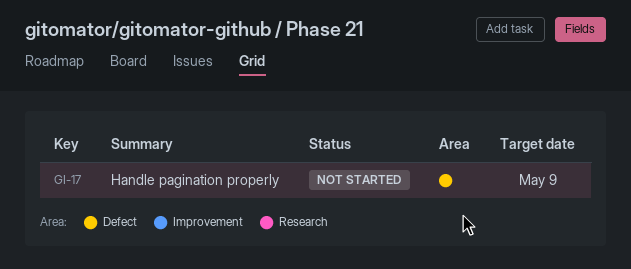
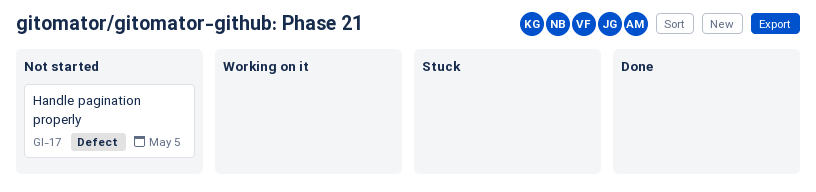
GI-17, due: May 9 -> May 5

